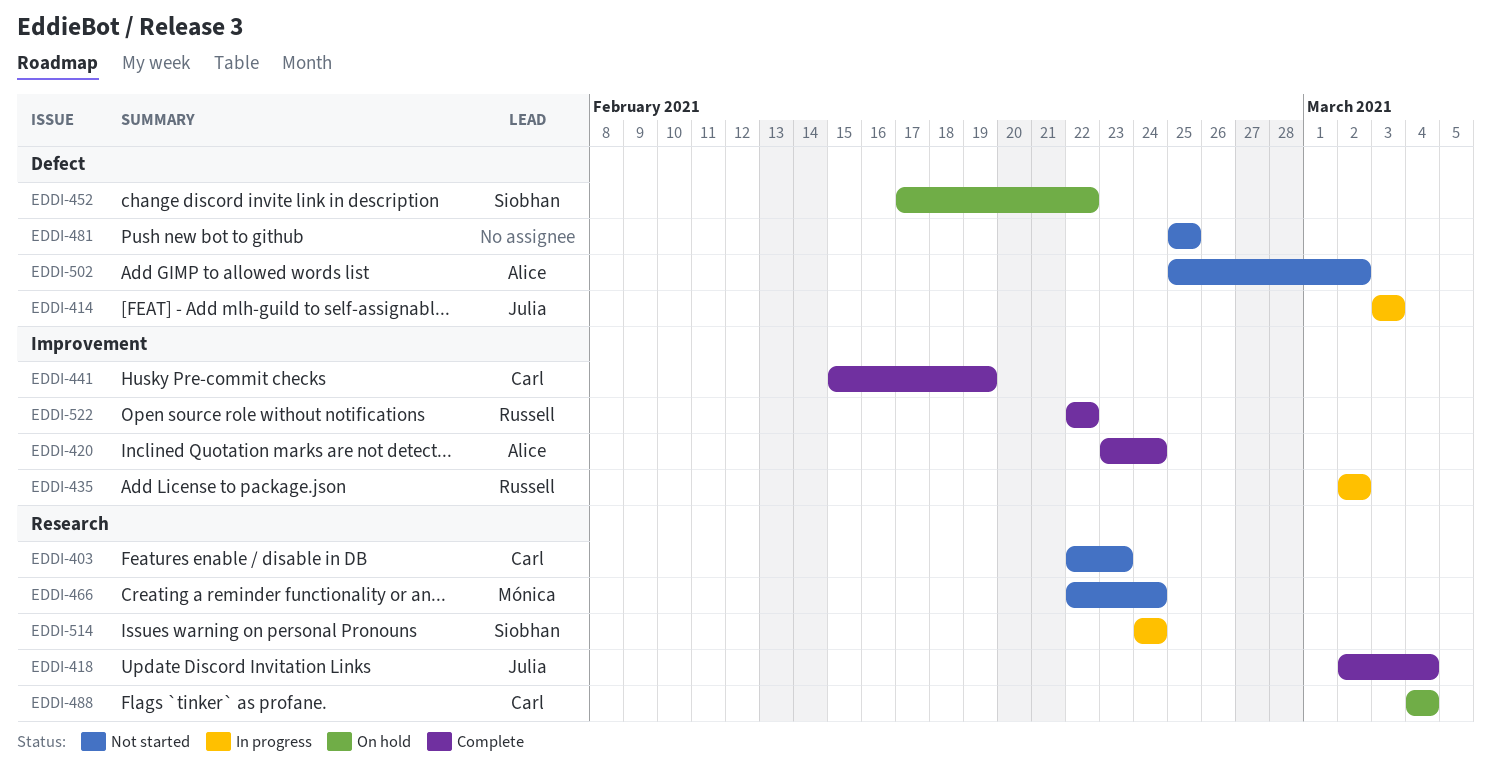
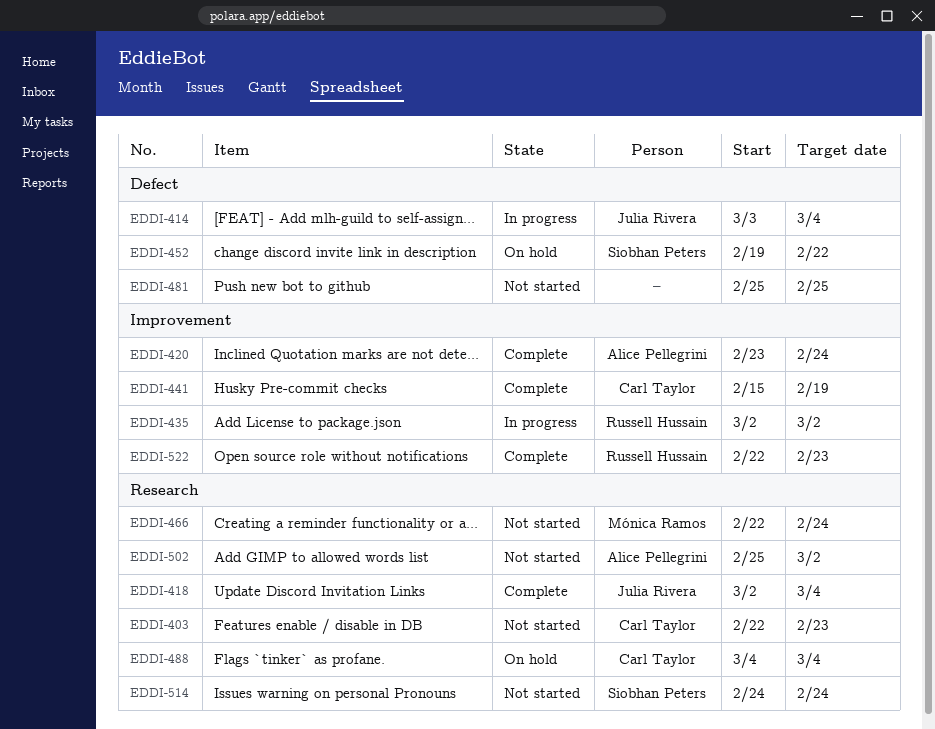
EDDI-414, due: Mar 3 -> Mar 4
EDDI-452, start: Feb 17 -> Feb 19
EDDI-502, label: Defect -> Research
EDDI-514, status: In progress -> Not started
EDDI-522, due: Feb 22 -> Feb 23

